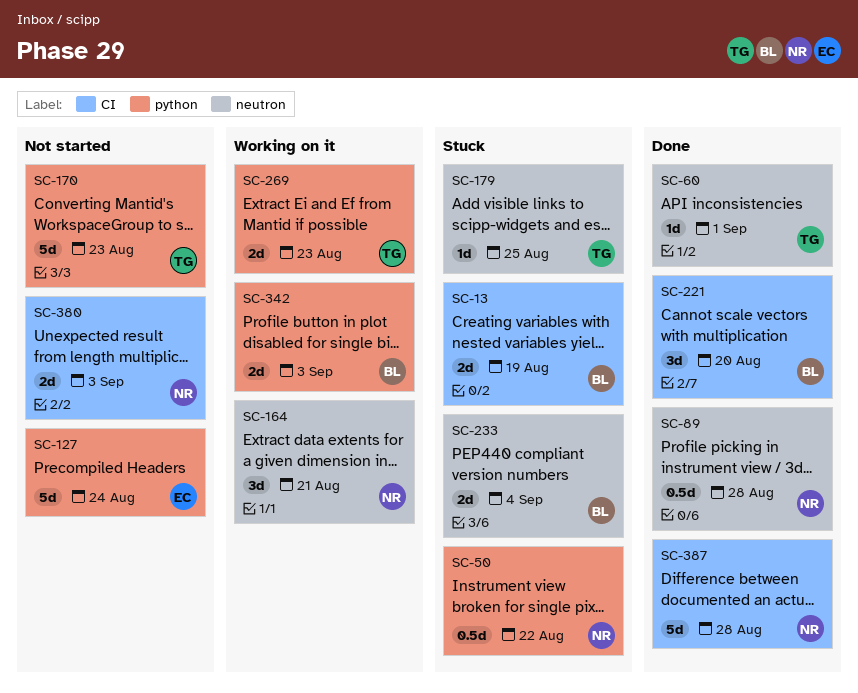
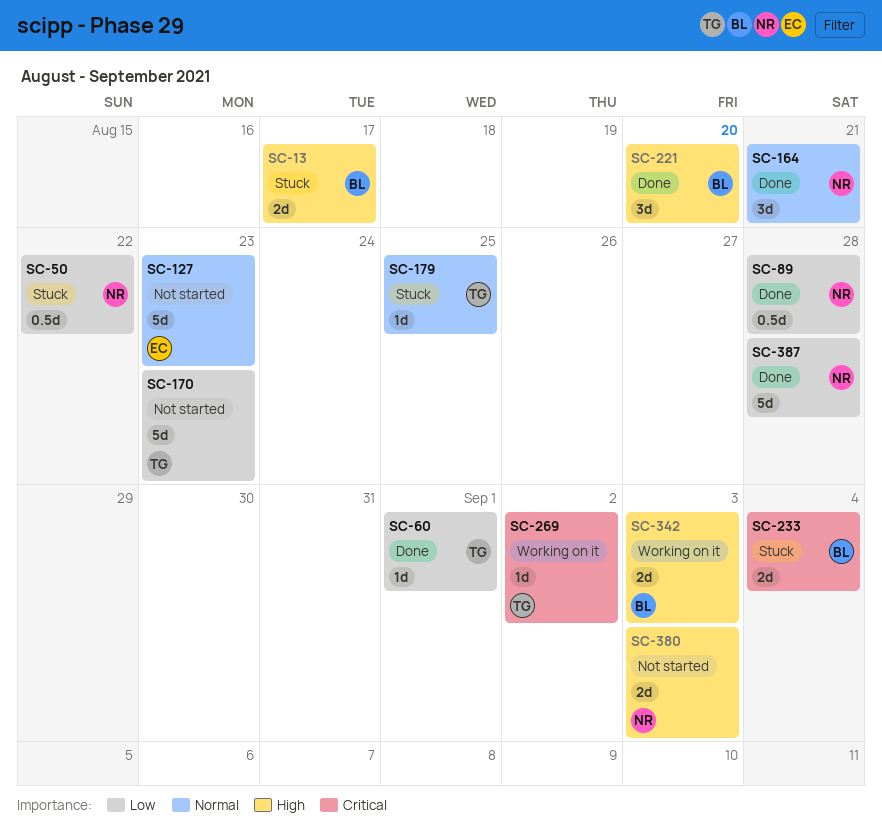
SC-13, due: Aug 19 -> Aug 17
SC-127, due: Aug 24 -> Aug 23
SC-164, status: Working on it -> Done
SC-269, estimate: 2d -> 1d
SC-269, due: Aug 23 -> Sep 2

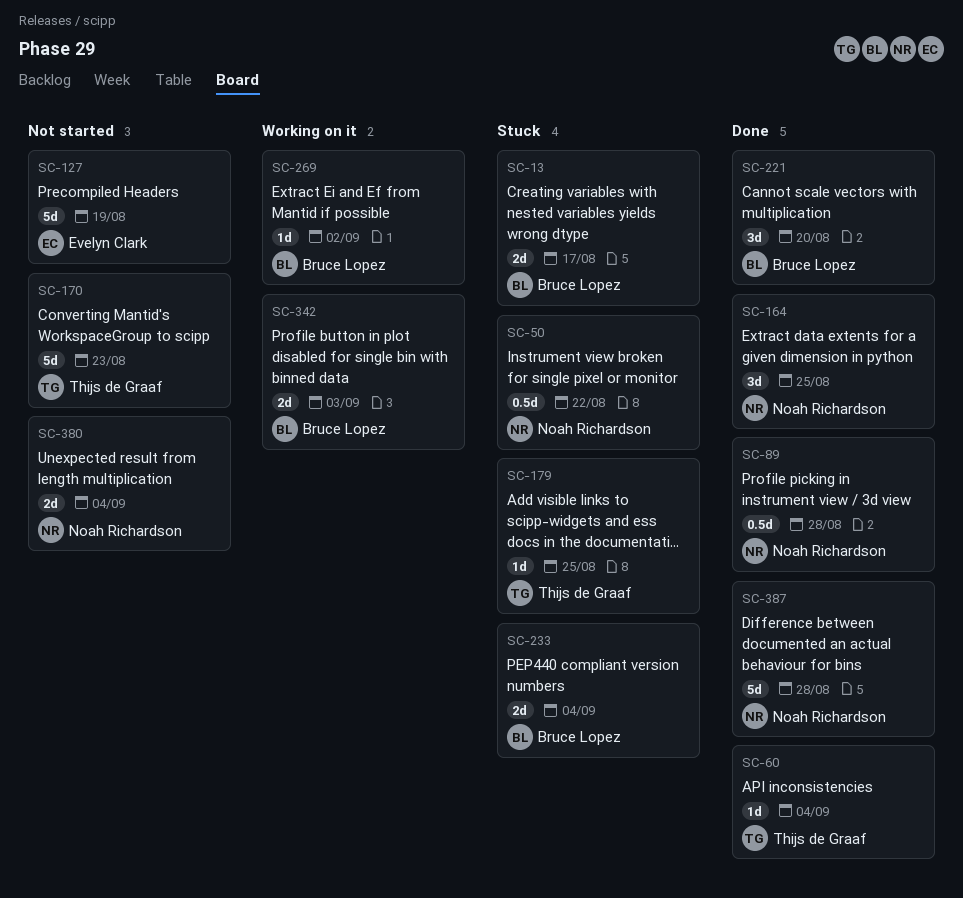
SC-60, due: Sep 1 -> Sep 4
SC-127, due: Aug 23 -> Aug 19
SC-164, due: Aug 21 -> Aug 25
SC-269, owner: Thijs de Graaf -> Bruce Lopez
SC-380, due: Sep 3 -> Sep 4

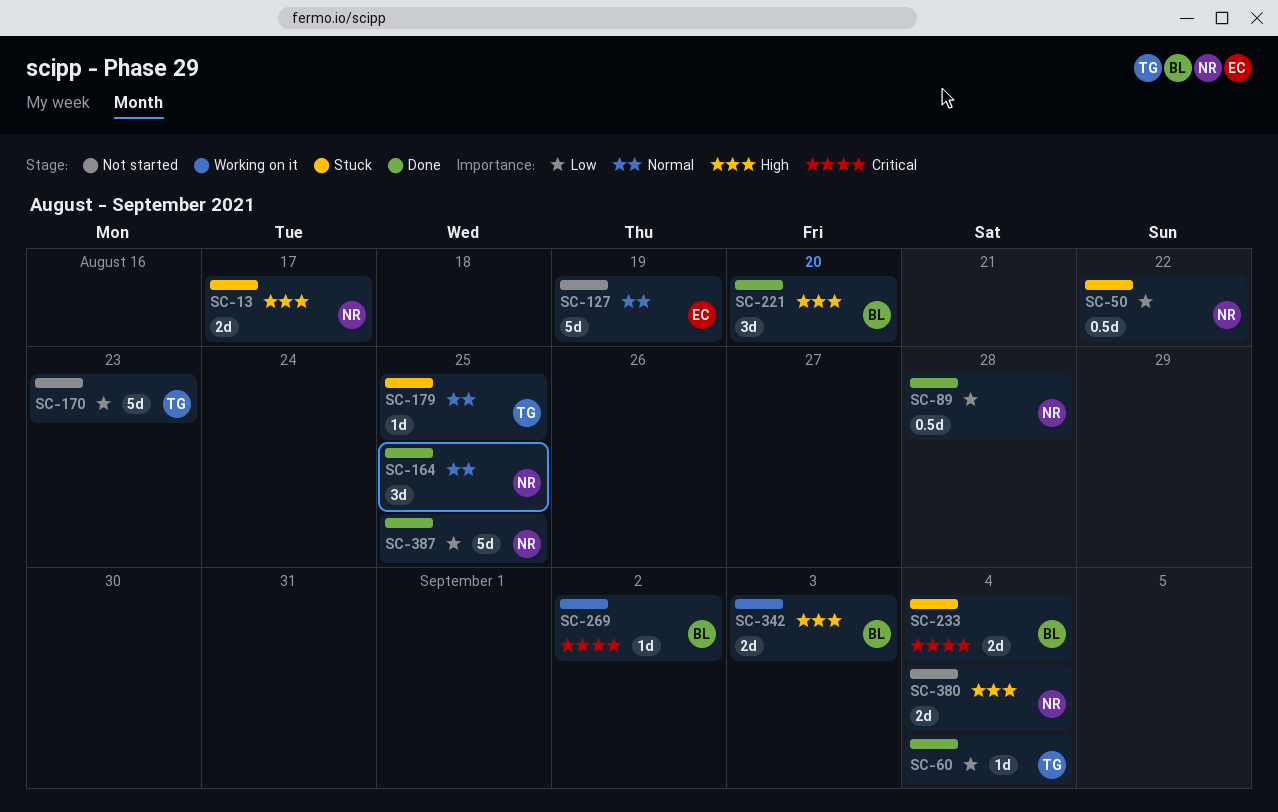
SC-13, owner: Bruce Lopez -> Noah Richardson
SC-387, due: Aug 28 -> Aug 25

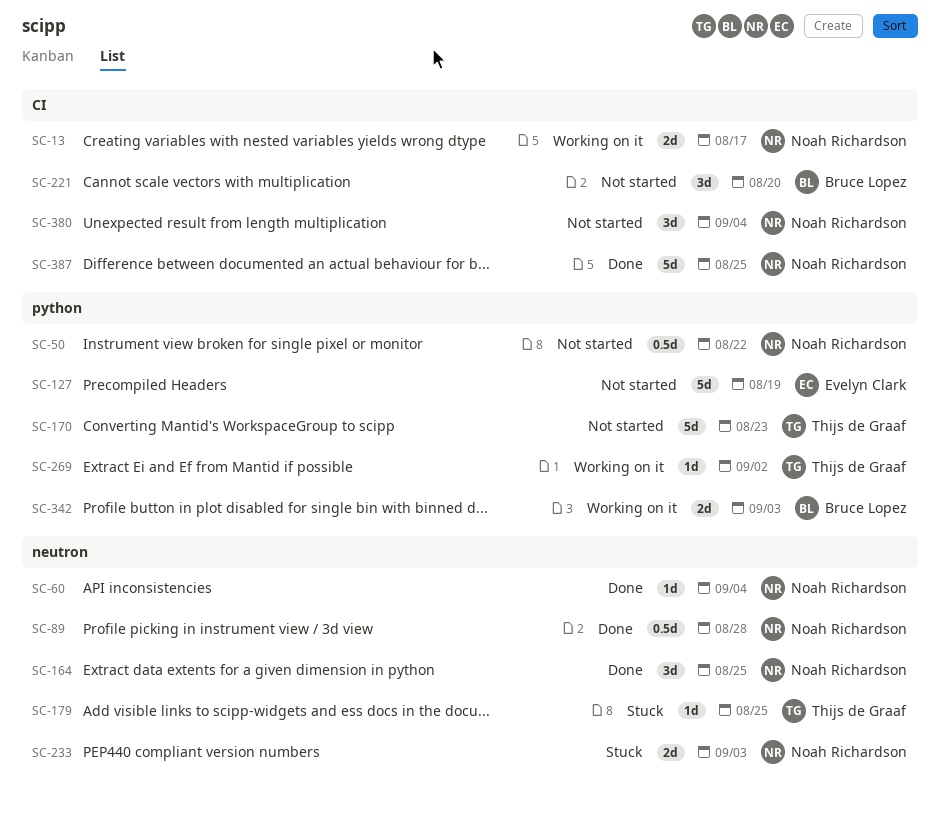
SC-13, status: Stuck -> Working on it
SC-50, status: Stuck -> Not started
SC-60, owner: Thijs de Graaf -> Noah Richardson
SC-221, status: Done -> Not started
SC-233, owner: Bruce Lopez -> Noah Richardson
SC-233, due: Sep 4 -> Sep 3
SC-269, owner: Bruce Lopez -> Thijs de Graaf
SC-380, estimate: 2d -> 3d

